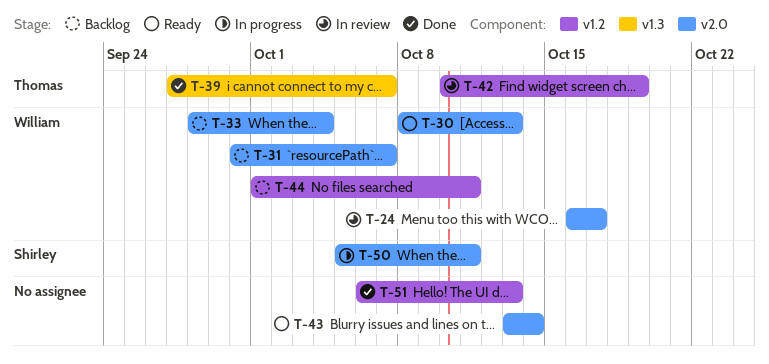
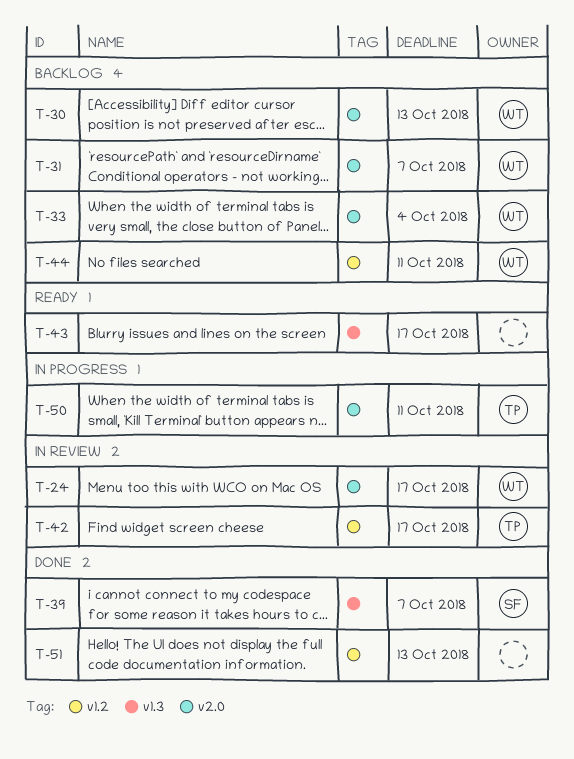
T-30, status: Ready -> Backlog
T-39, owner: Thomas -> Shirley
T-42, due: Oct 19 -> Oct 17
T-43, label: v2.0 -> v1.3
T-43, due: Oct 14 -> Oct 17
T-50, owner: Shirley -> Thomas

